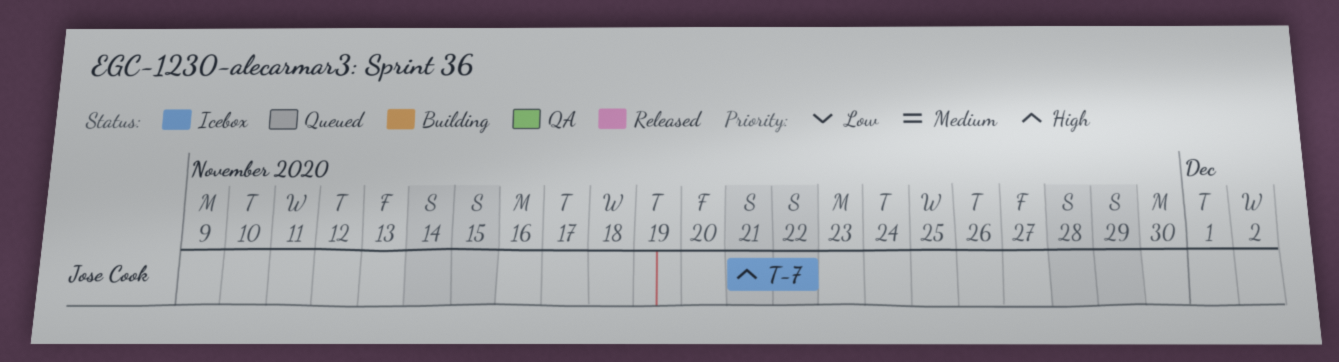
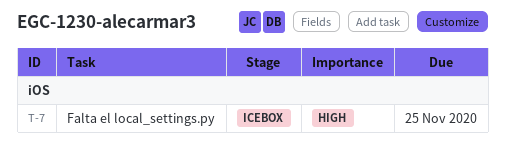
T-7, due: Nov 22 -> Nov 25

